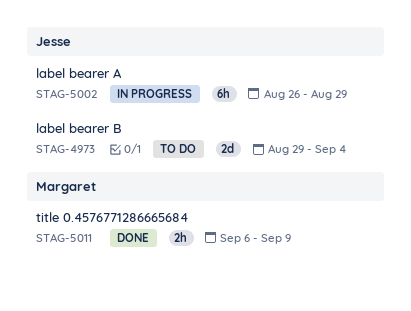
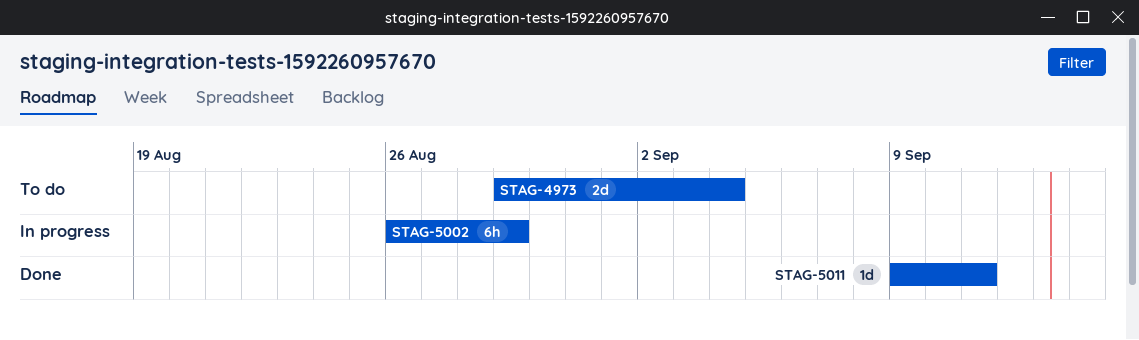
STAG-5011, estimate: 2h -> 1d
STAG-5011, start: Sep 6 -> Sep 9
STAG-5011, due: Sep 9 -> Sep 11

